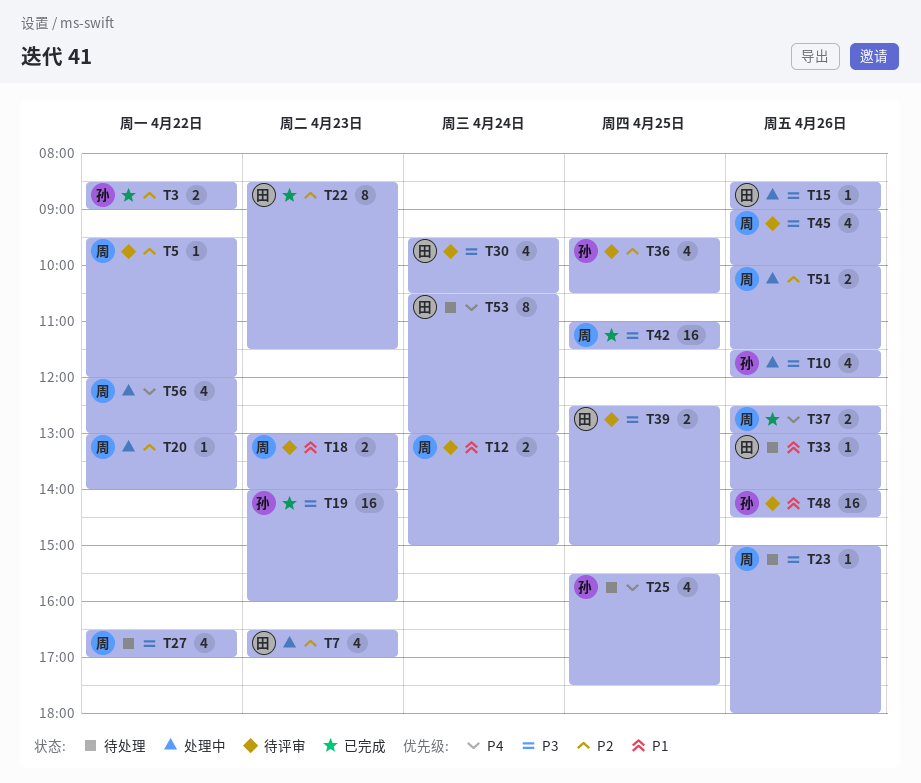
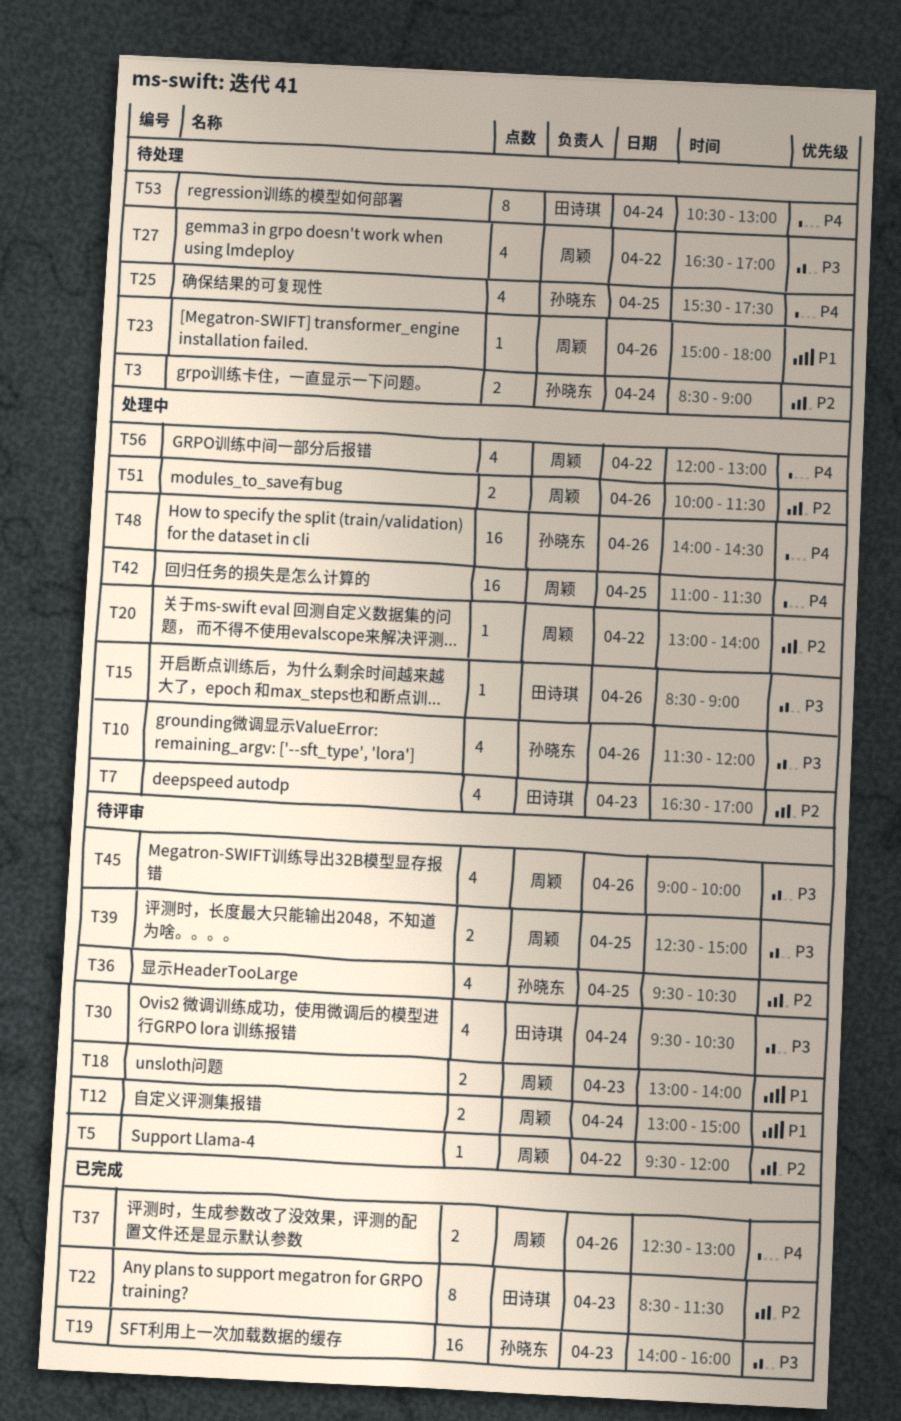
T3, status: 已完成 -> 待处理
T3, day: Apr 22 -> Apr 24
T23, priority: P3 -> P1
T33: present -> none
T39, owner: 田诗琪 -> 周颖
T42, status: 已完成 -> 处理中
T42, priority: P3 -> P4
T48, status: 待评审 -> 处理中
T48, priority: P1 -> P4

